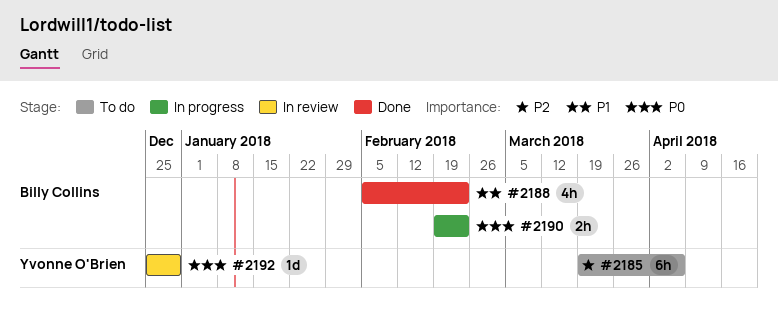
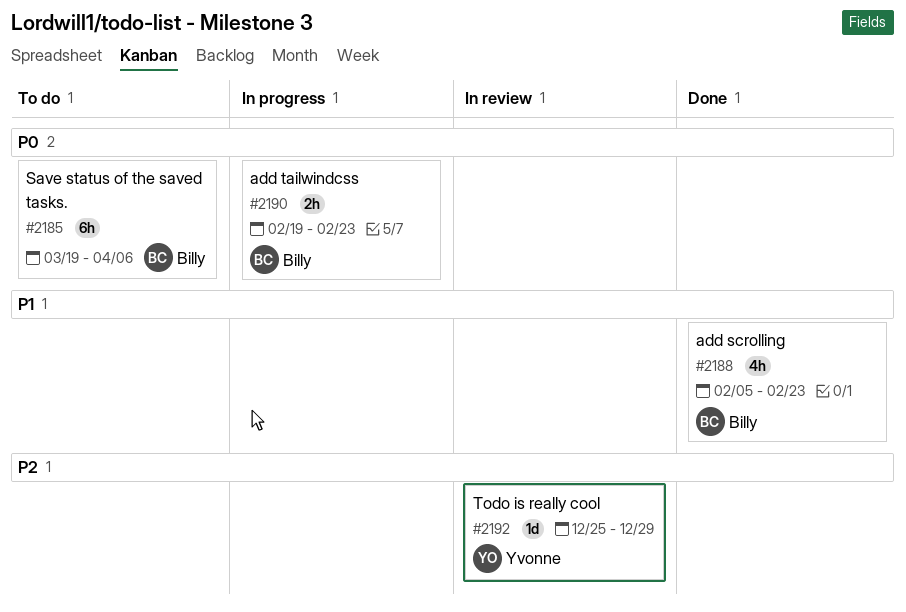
#2185, owner: Yvonne O'Brien -> Billy Collins
#2185, priority: P2 -> P0
#2192, priority: P0 -> P2

